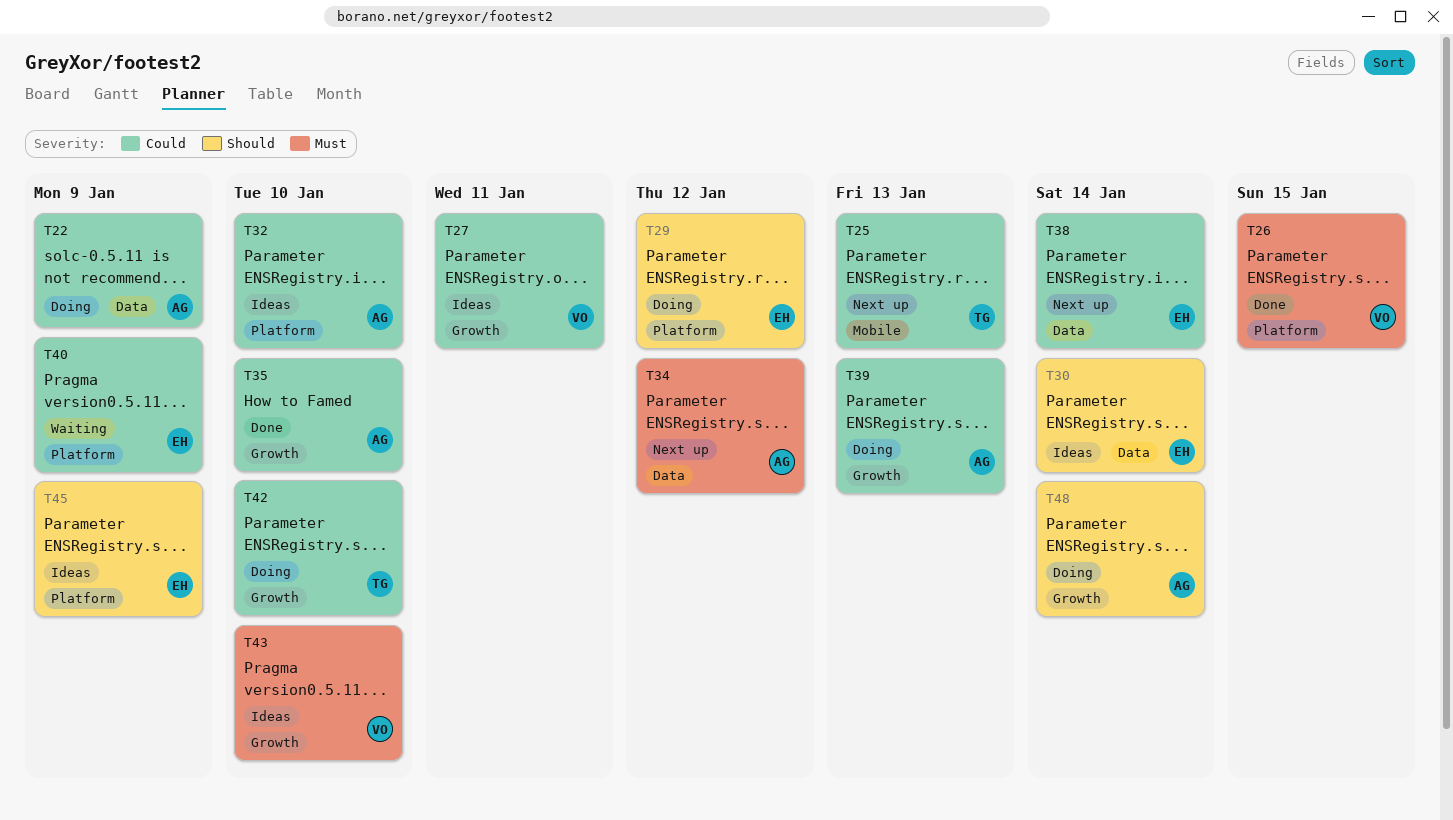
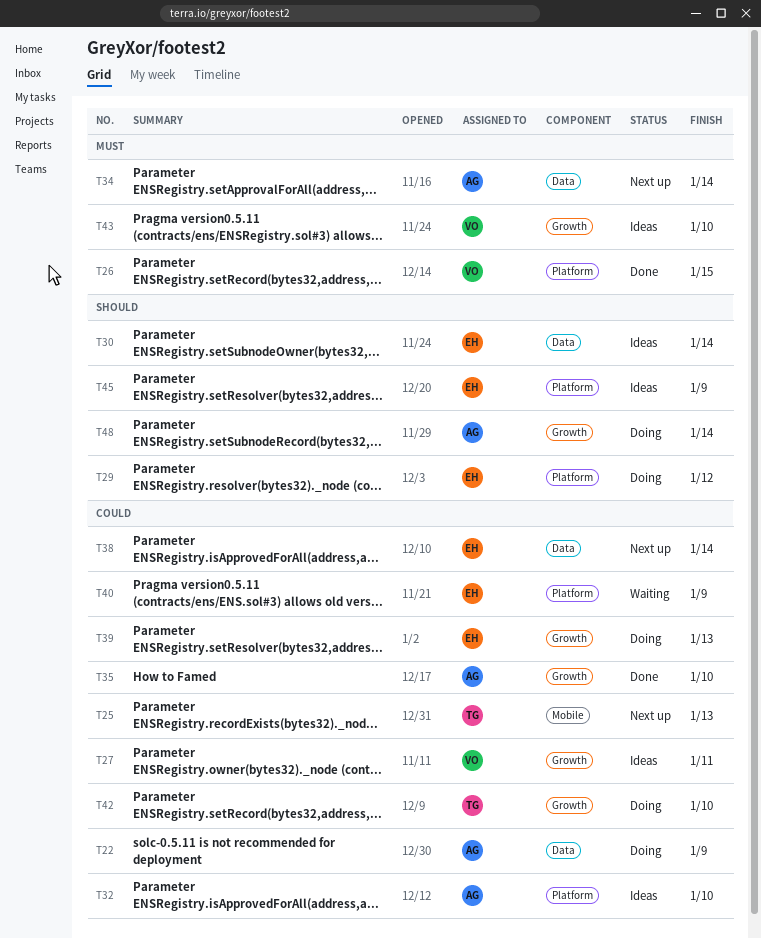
T34, due: Jan 12 -> Jan 14
T39, owner: AG -> EH

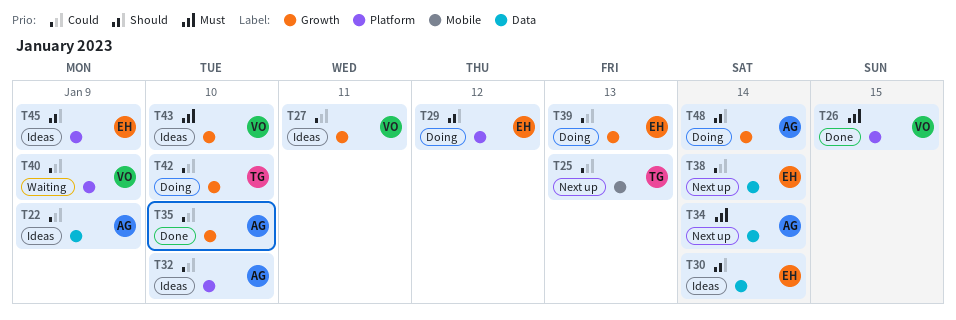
T22, status: Doing -> Ideas
T40, owner: EH -> VO

